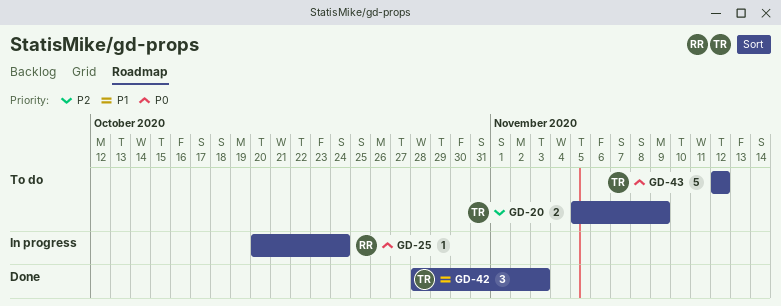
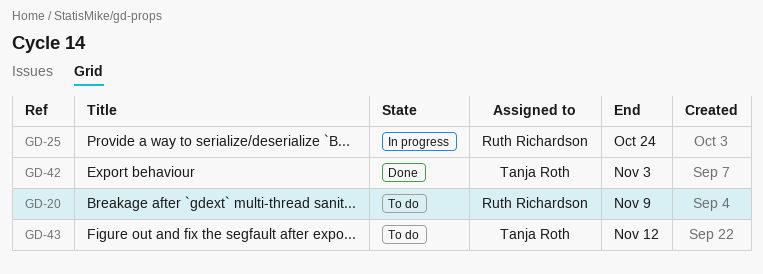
GD-20, owner: Tanja Roth -> Ruth Richardson

